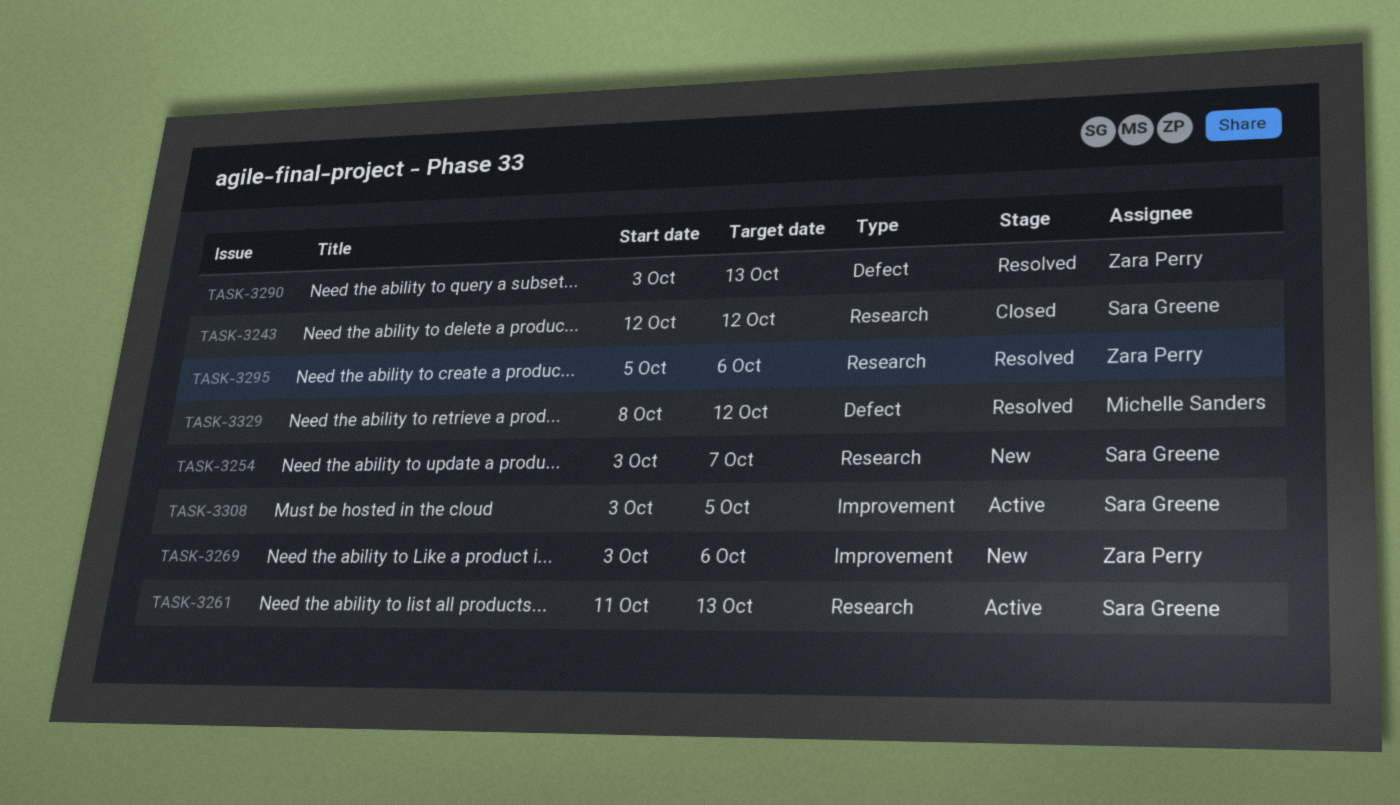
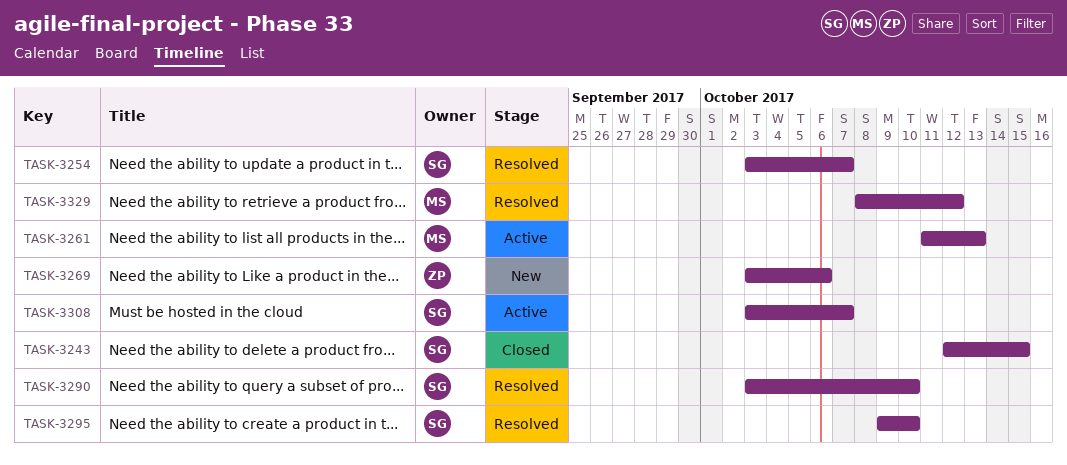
TASK-3243, due: Oct 12 -> Oct 15
TASK-3254, status: New -> Resolved
TASK-3261, owner: Sara Greene -> Michelle Sanders
TASK-3290, owner: Zara Perry -> Sara Greene
TASK-3290, due: Oct 13 -> Oct 10
TASK-3295, owner: Zara Perry -> Sara Greene
TASK-3295, start: Oct 5 -> Oct 9
TASK-3295, due: Oct 6 -> Oct 10
TASK-3308, due: Oct 5 -> Oct 7

